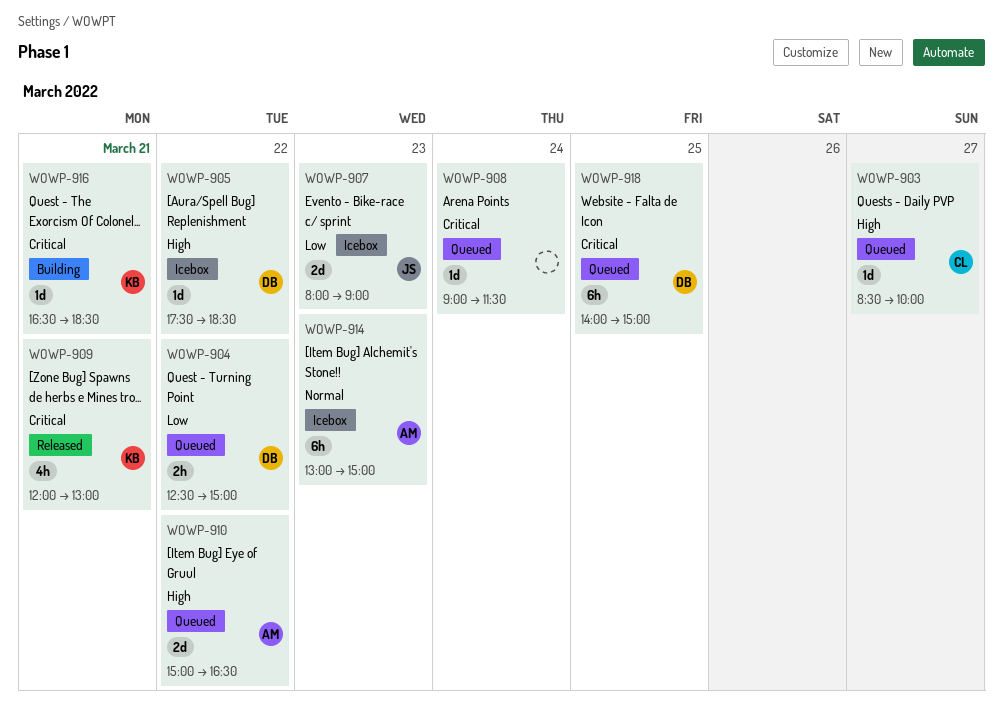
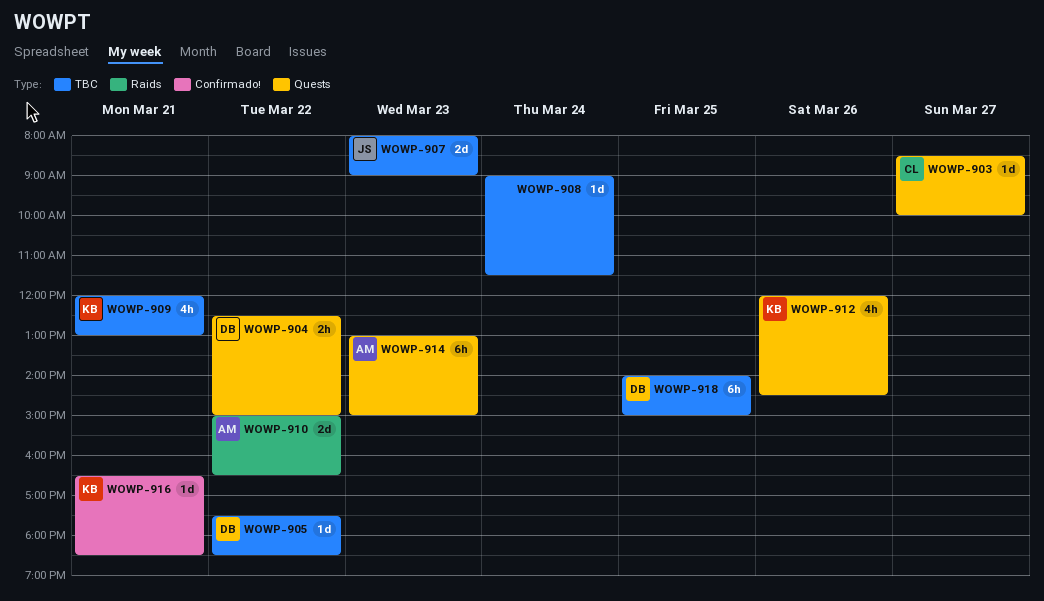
WOWP-912: none -> present

